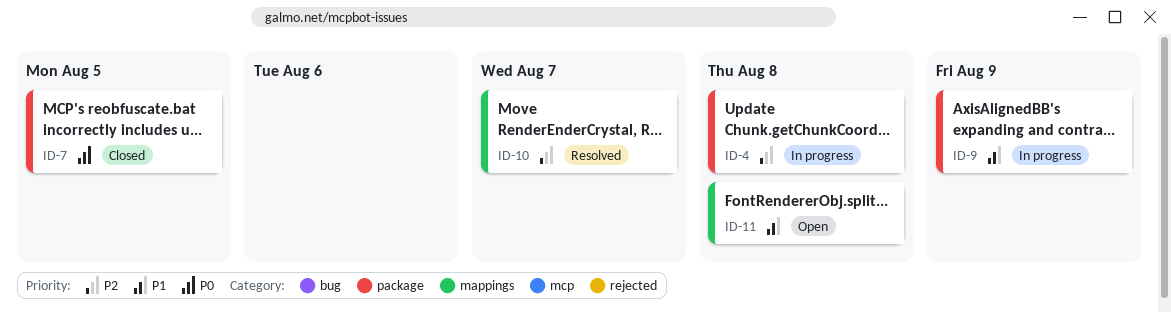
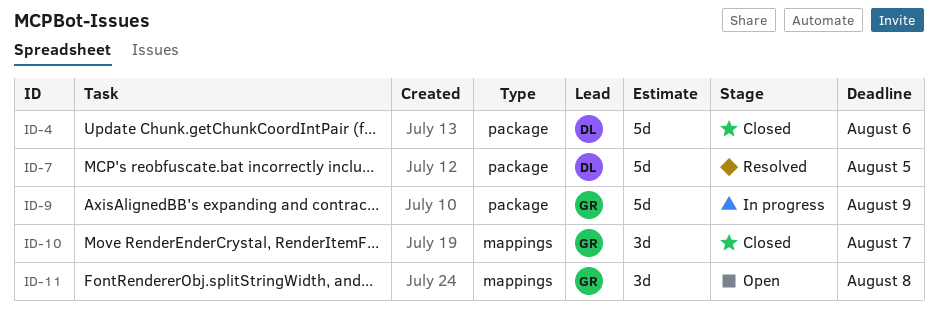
ID-4, status: In progress -> Closed
ID-4, due: Aug 8 -> Aug 6
ID-7, status: Closed -> Resolved
ID-10, status: Resolved -> Closed

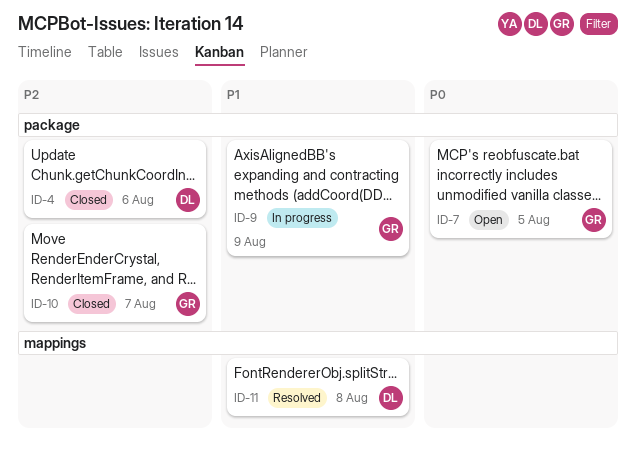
ID-7, status: Resolved -> Open
ID-7, owner: DL -> GR
ID-10, label: mappings -> package
ID-11, status: Open -> Resolved
ID-11, owner: GR -> DL

